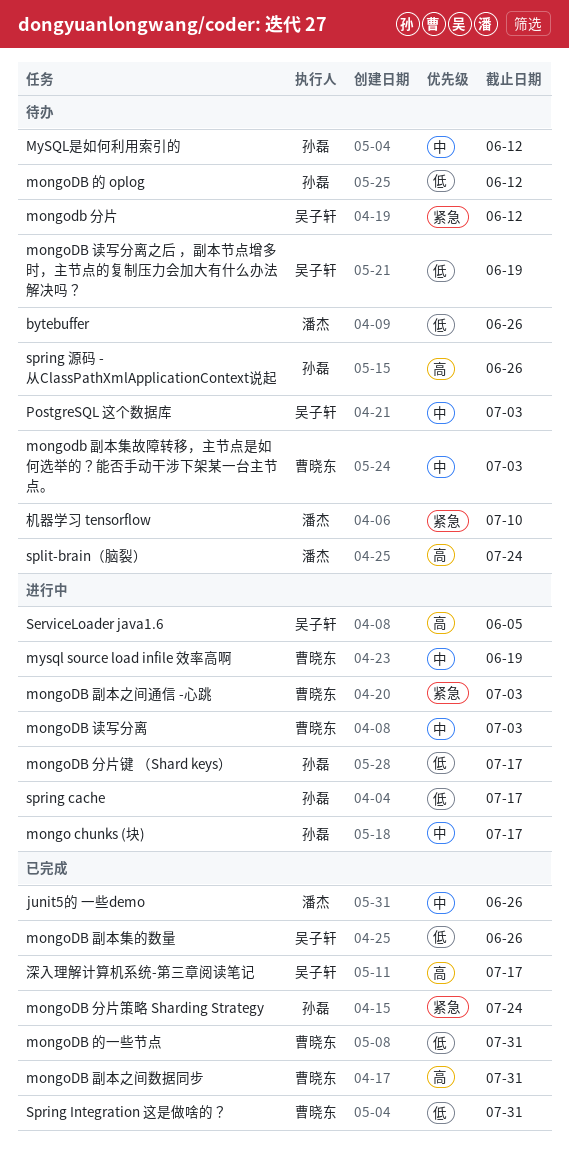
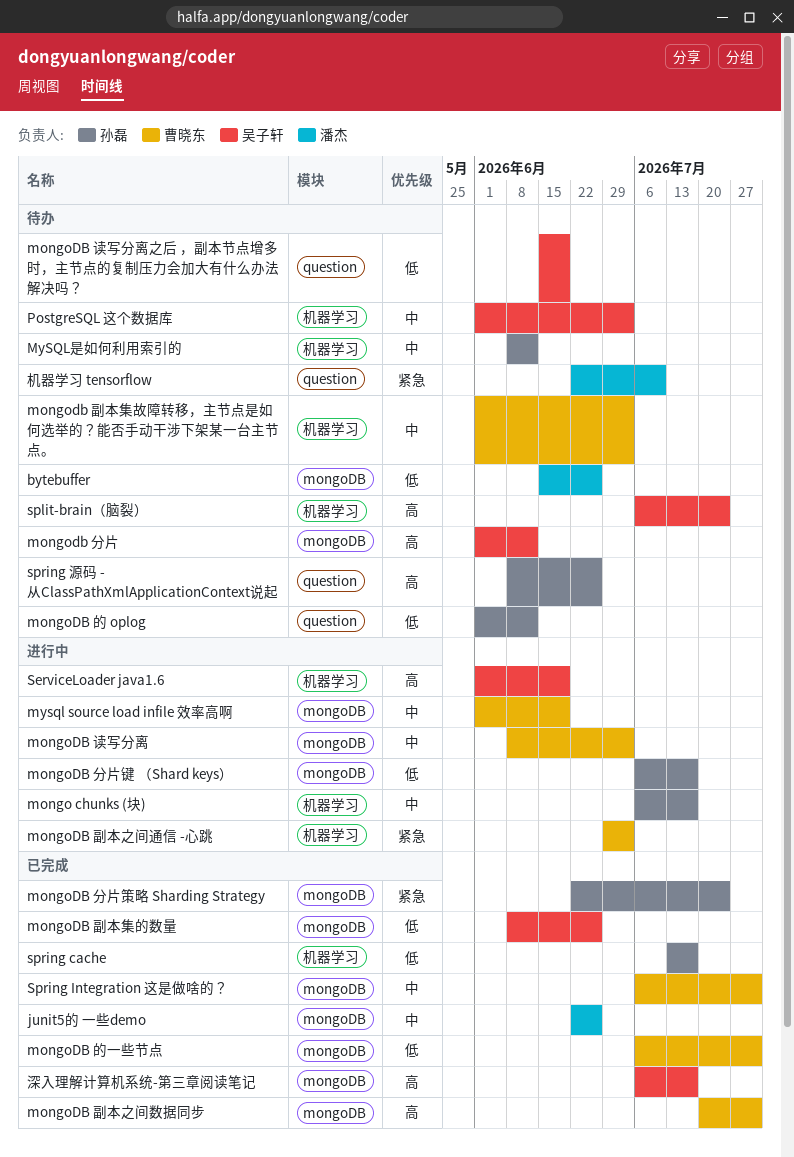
mongodb 分片, priority: 紧急 -> 高
ServiceLoader java1.6, due: Jun 5 -> Jun 19
split-brain（脑裂）, owner: 潘杰 -> 吴子轩
spring cache, status: 进行中 -> 已完成
Spring Integration 这是做啥的？, priority: 低 -> 中

